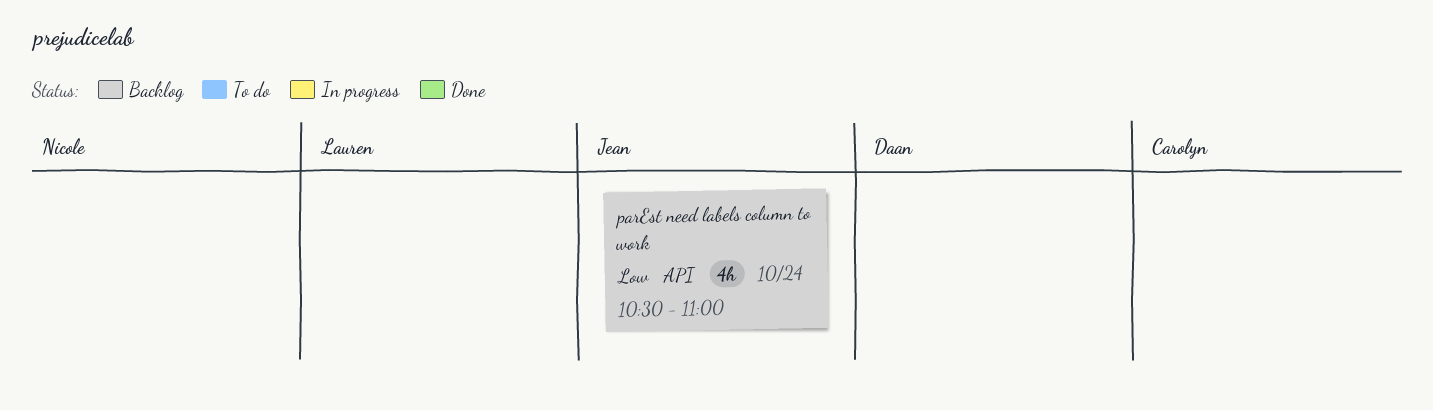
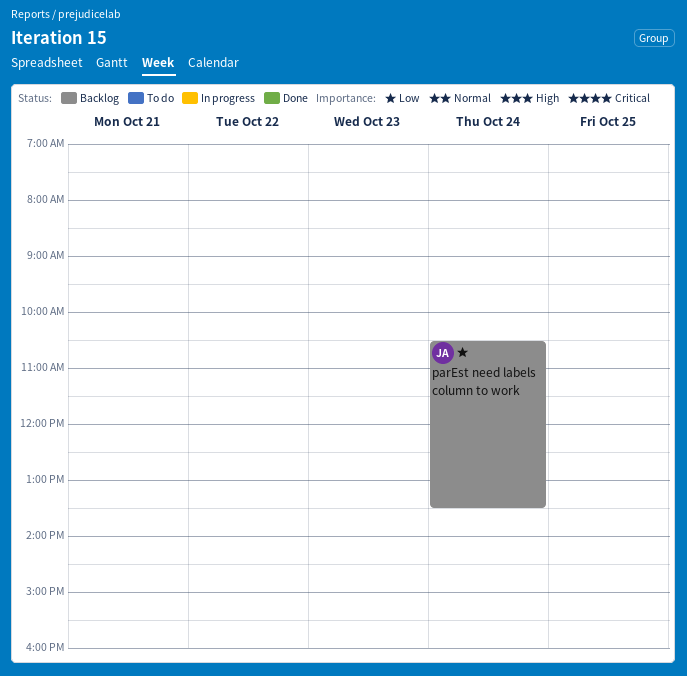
parEst need labels column to work, ends: 11:00 -> 13:30

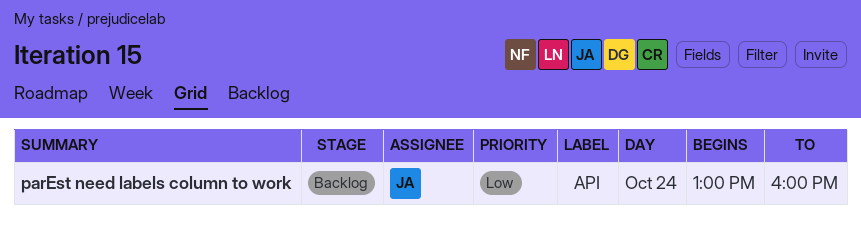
parEst need labels column to work, begins: 10:30 -> 13:00
parEst need labels column to work, ends: 13:30 -> 16:00

